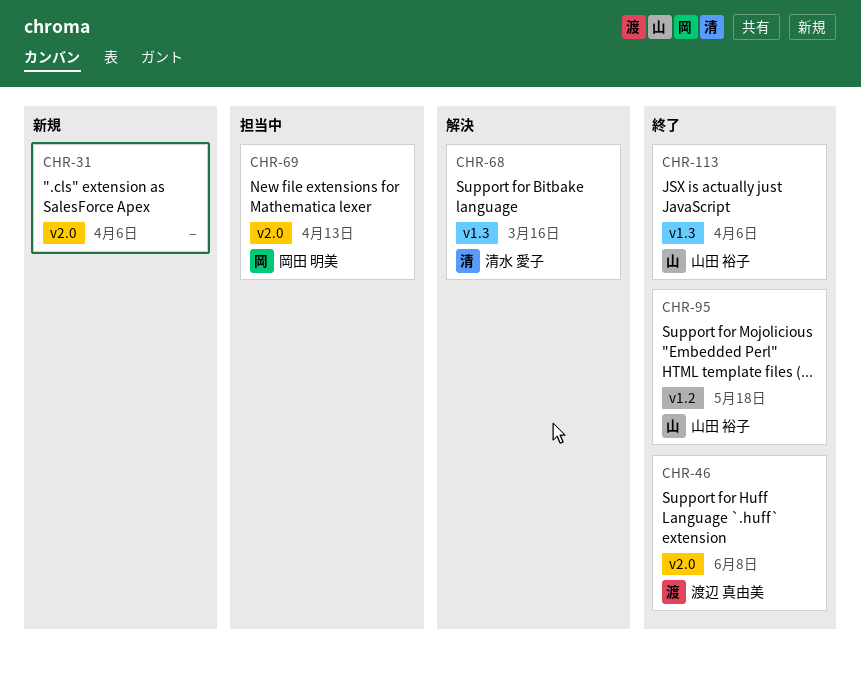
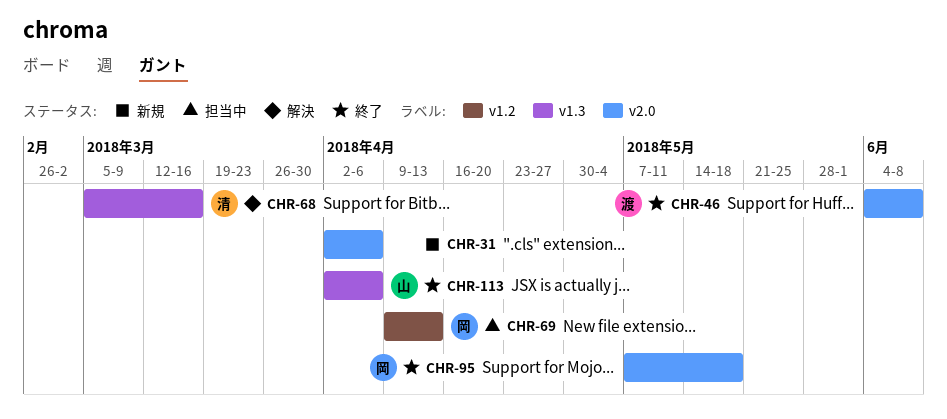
CHR-69, label: v2.0 -> v1.2
CHR-95, owner: 山田 裕子 -> 岡田 明美
CHR-95, label: v1.2 -> v2.0

